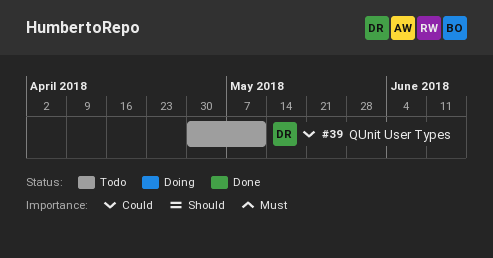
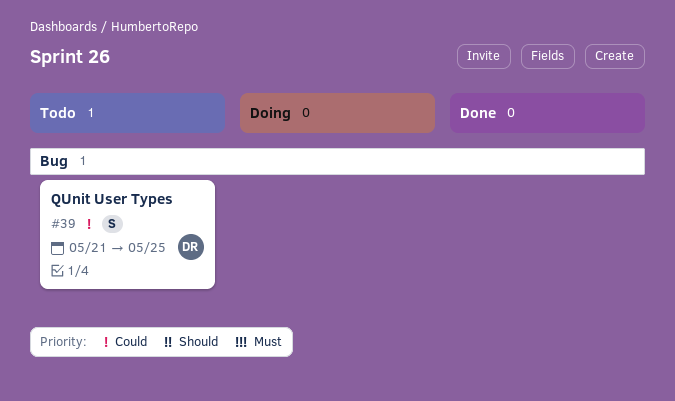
#39, start: Apr 30 -> May 21
#39, due: May 11 -> May 25

